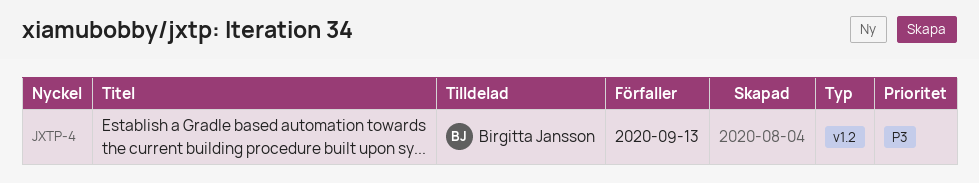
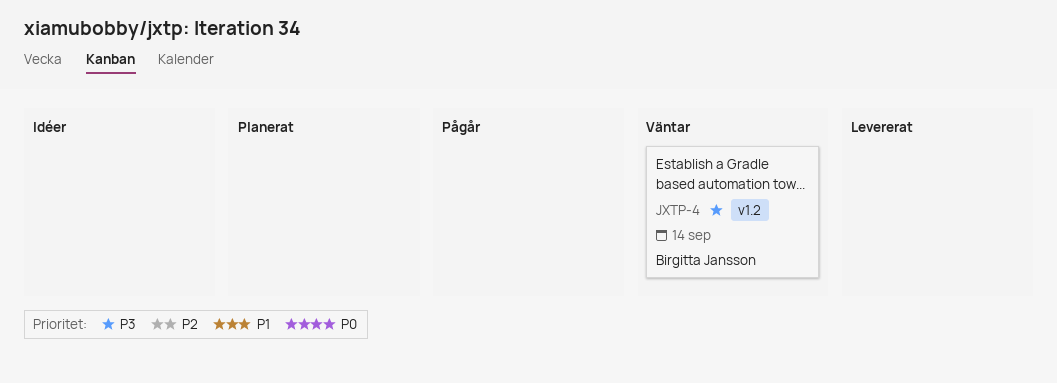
JXTP-4, due: Sep 13 -> Sep 14

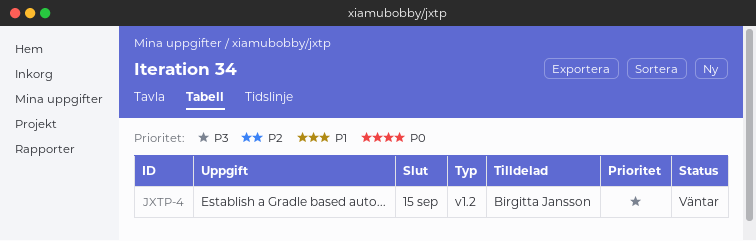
JXTP-4, due: Sep 14 -> Sep 15

